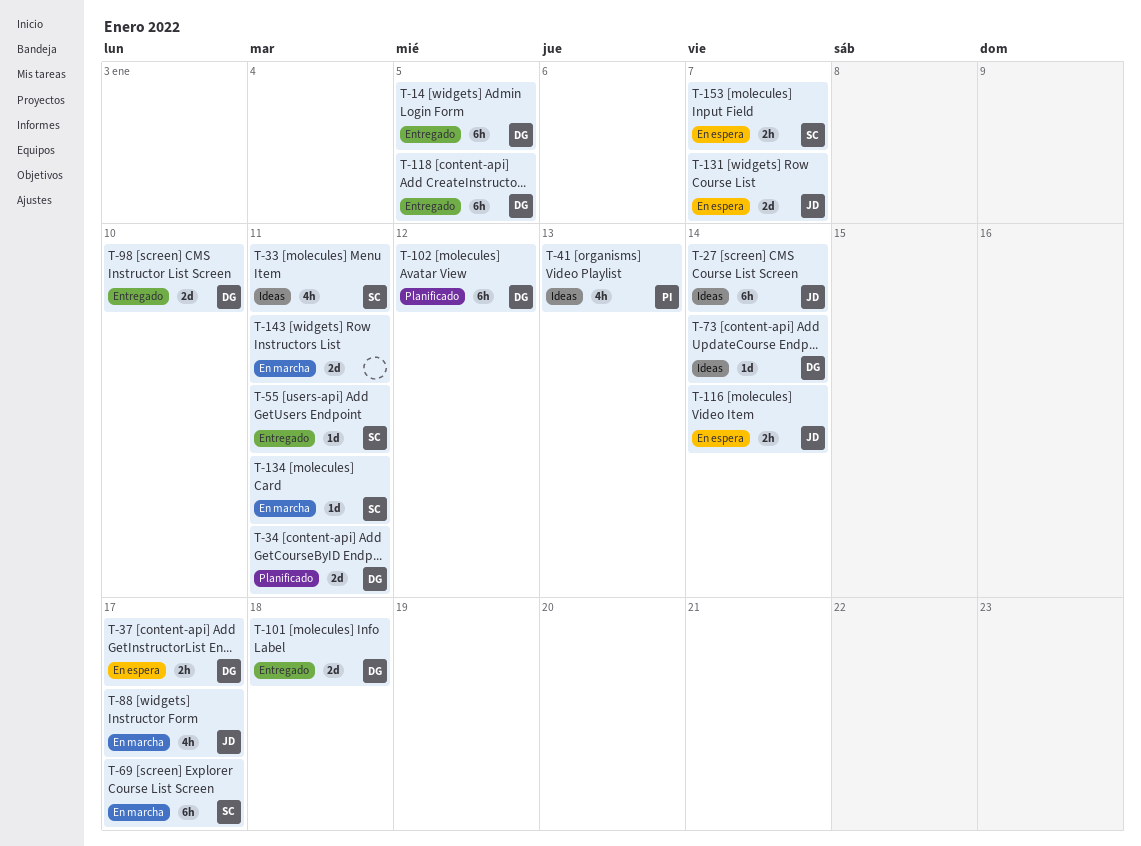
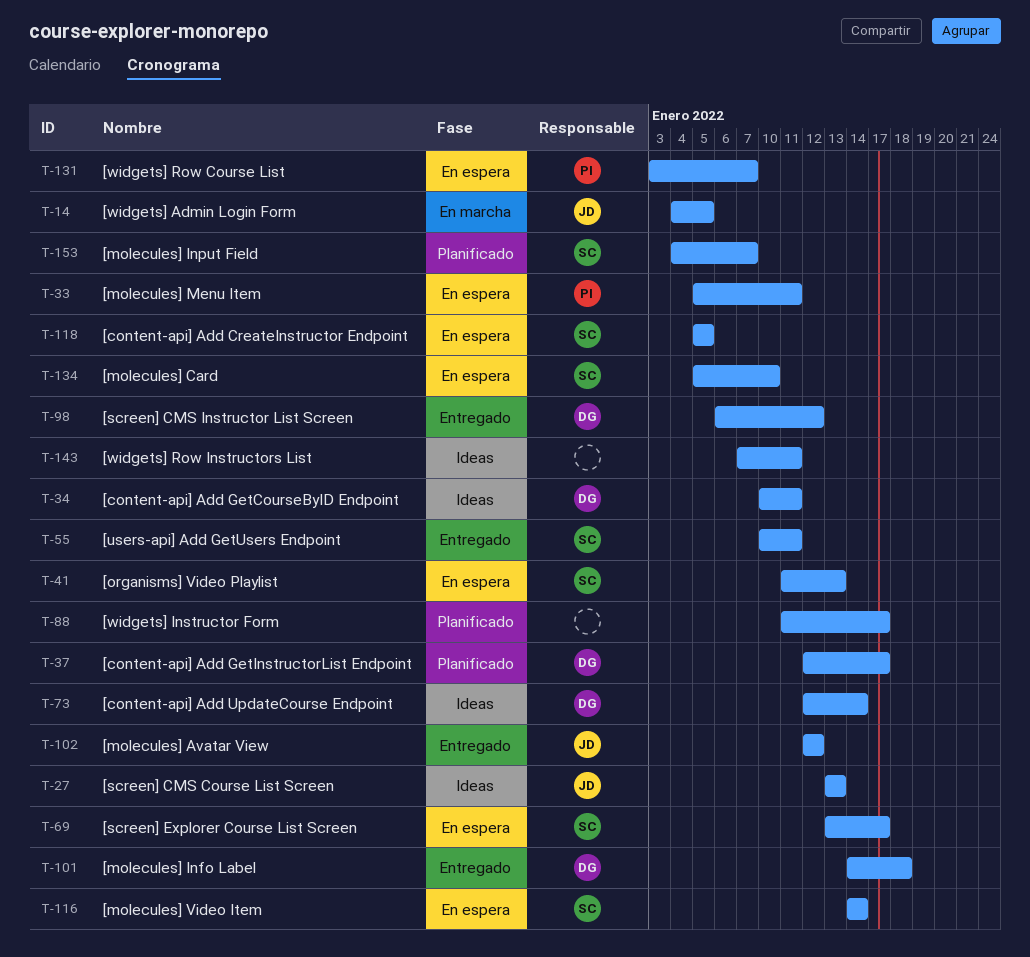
T-14, status: Entregado -> En marcha
T-14, owner: DG -> JD
T-27, due: Jan 14 -> Jan 13
T-33, status: Ideas -> En espera
T-33, owner: SC -> PI
T-34, status: Planificado -> Ideas
T-37, status: En espera -> Planificado
T-41, status: Ideas -> En espera
T-41, owner: PI -> SC
T-69, status: En marcha -> En espera
T-88, status: En marcha -> Planificado
T-88, owner: JD -> none
T-98, due: Jan 10 -> Jan 12
T-102, status: Planificado -> Entregado
T-102, owner: DG -> JD
T-116, owner: JD -> SC
T-118, status: Entregado -> En espera
T-118, owner: DG -> SC
T-131, owner: JD -> PI
T-134, status: En marcha -> En espera
T-134, due: Jan 11 -> Jan 10
T-143, status: En marcha -> Ideas
T-153, status: En espera -> Planificado

